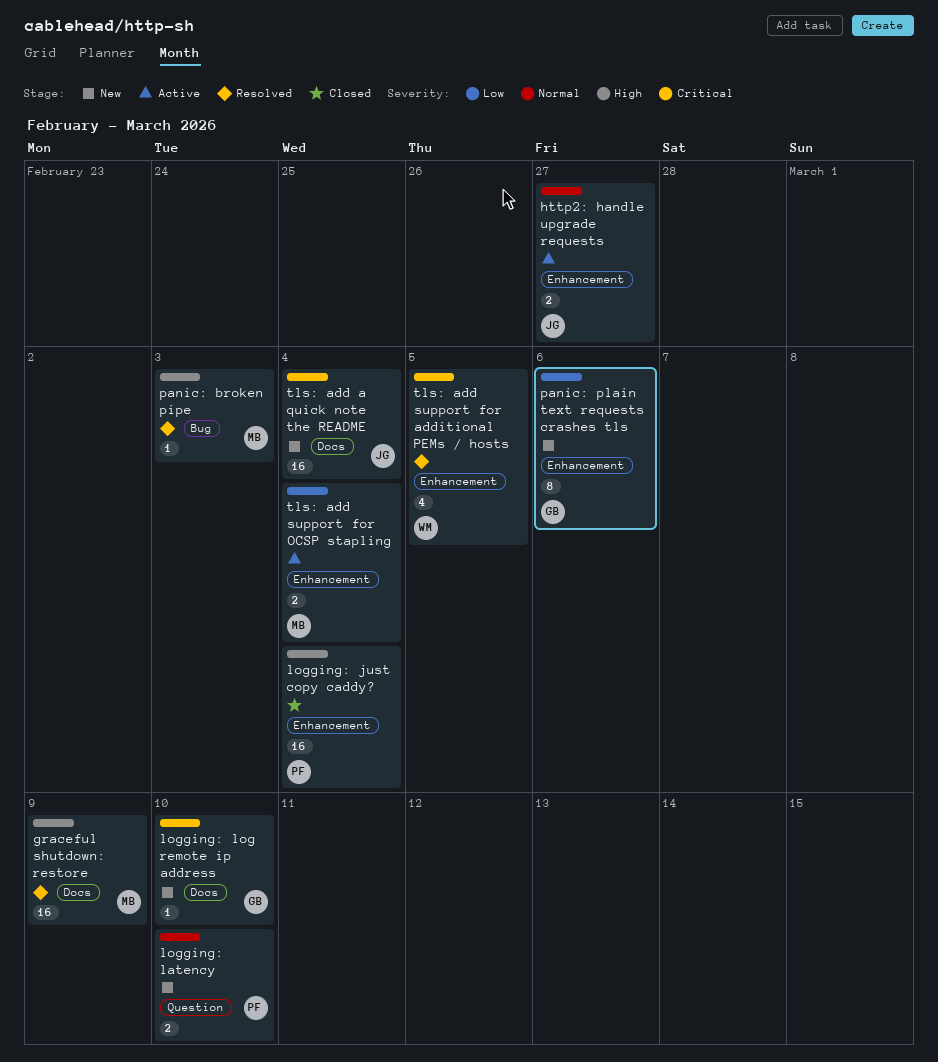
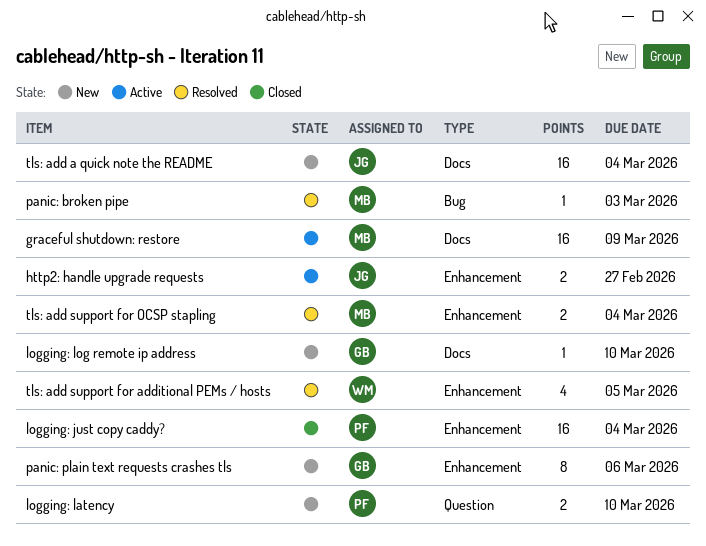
graceful shutdown: restore, status: Resolved -> Active
tls: add support for OCSP stapling, status: Active -> Resolved

